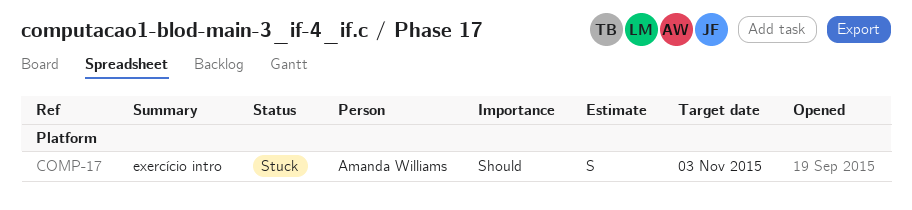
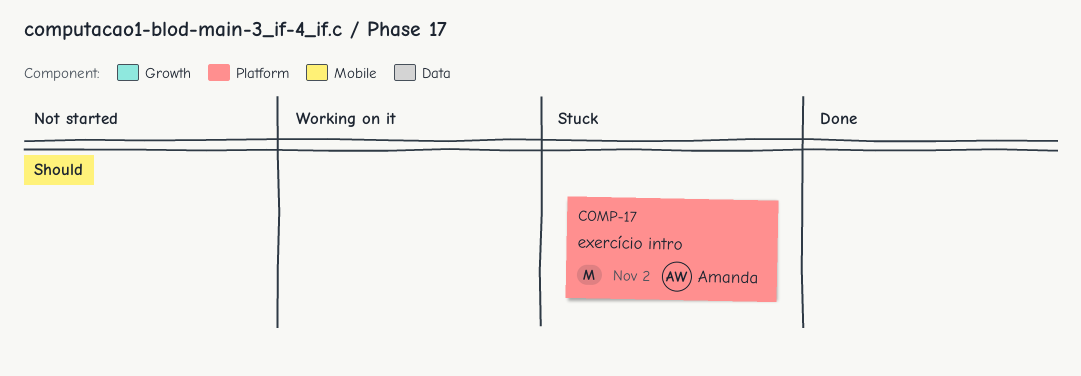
COMP-17, estimate: S -> M
COMP-17, due: Nov 3 -> Nov 2

